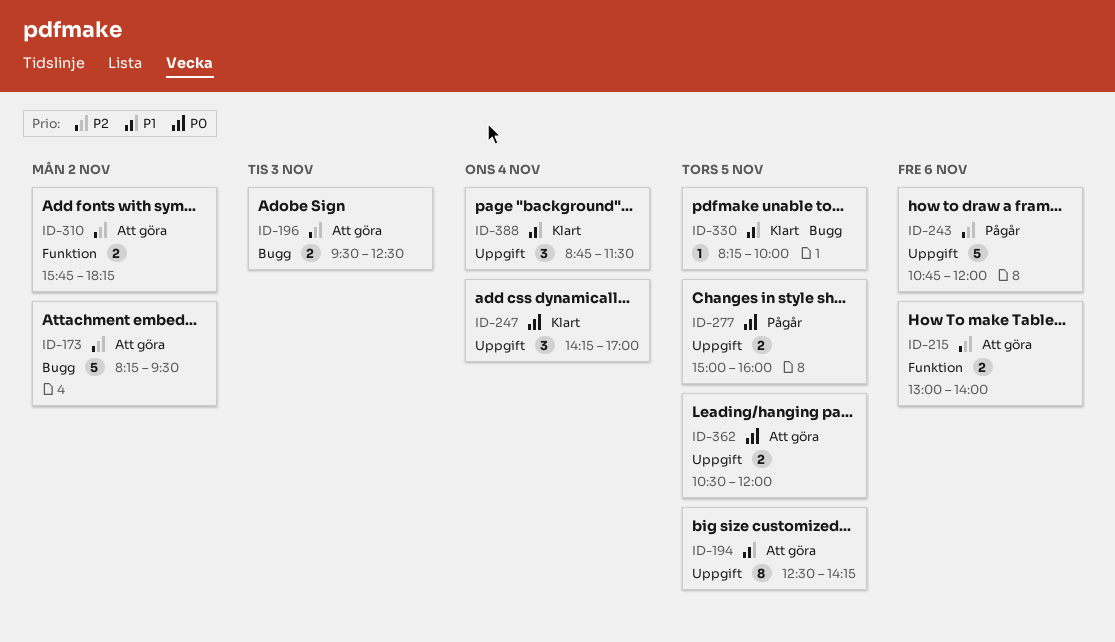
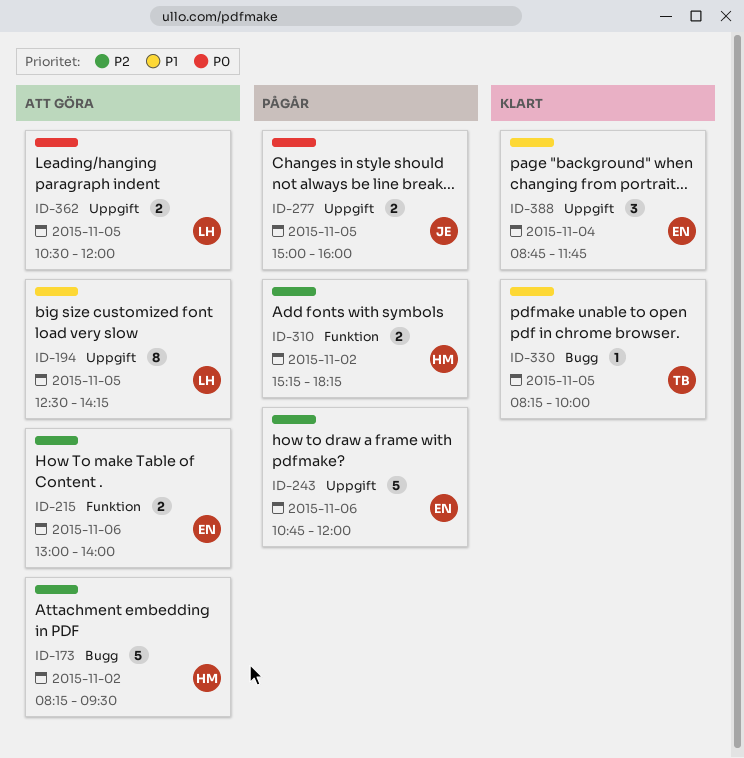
ID-196: present -> none
ID-247: present -> none
ID-310, status: Att göra -> Pågår
ID-310, begins: 15:45 -> 15:15
ID-388, ends: 11:30 -> 11:45

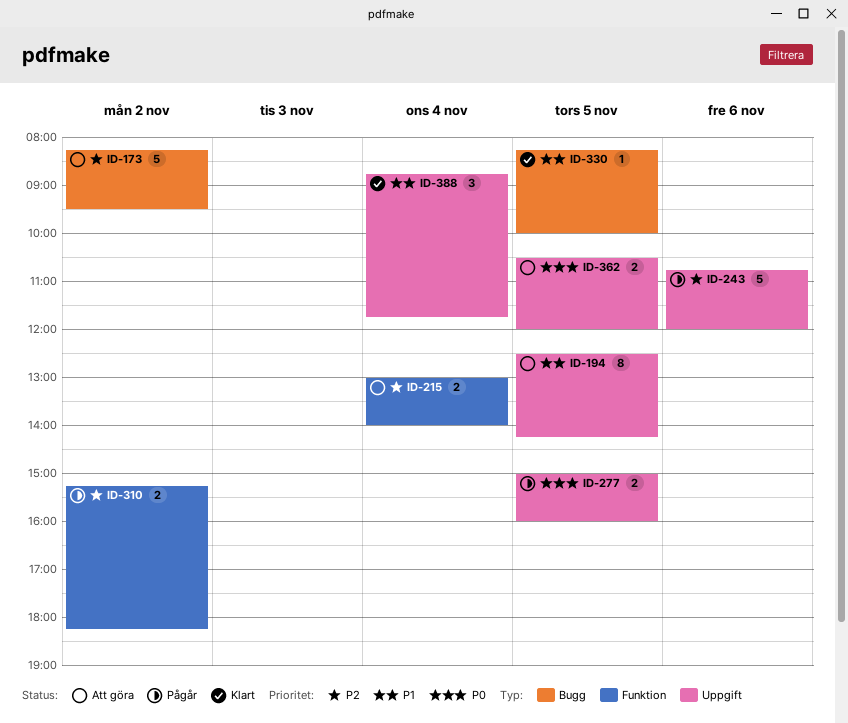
ID-215, day: Nov 6 -> Nov 4

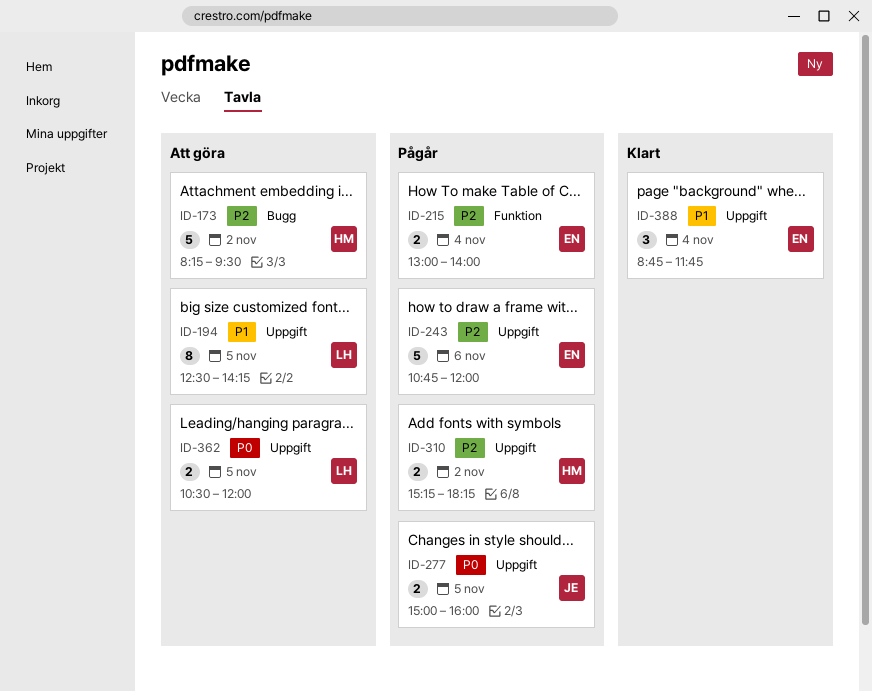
ID-215, status: Att göra -> Pågår
ID-310, label: Funktion -> Uppgift
ID-330: present -> none

